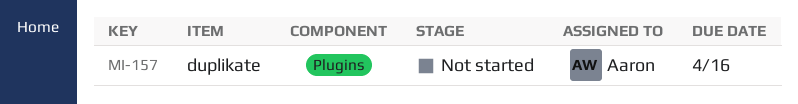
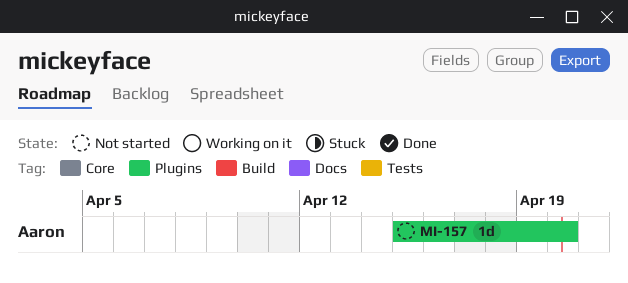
MI-157, due: Apr 16 -> Apr 20

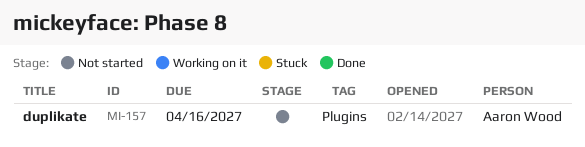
MI-157, due: Apr 20 -> Apr 16

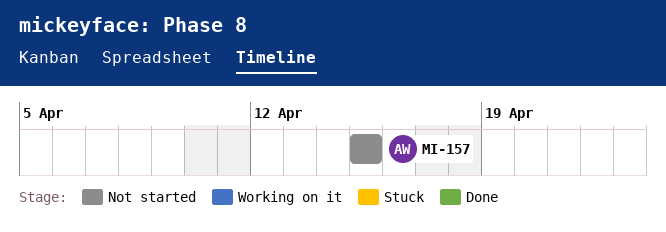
MI-157, due: Apr 16 -> Apr 15

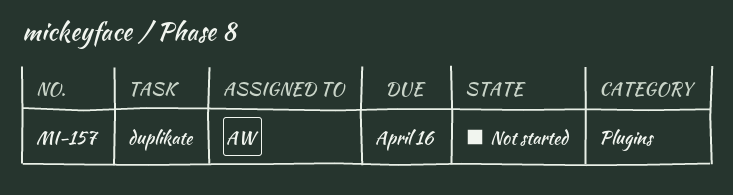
MI-157, due: Apr 15 -> Apr 16

